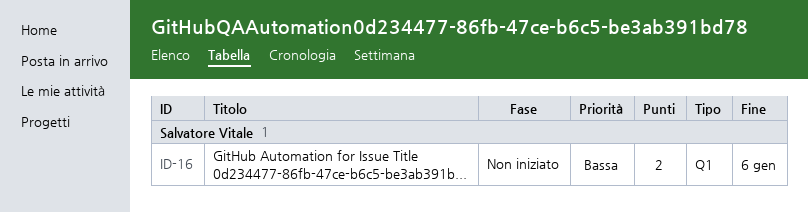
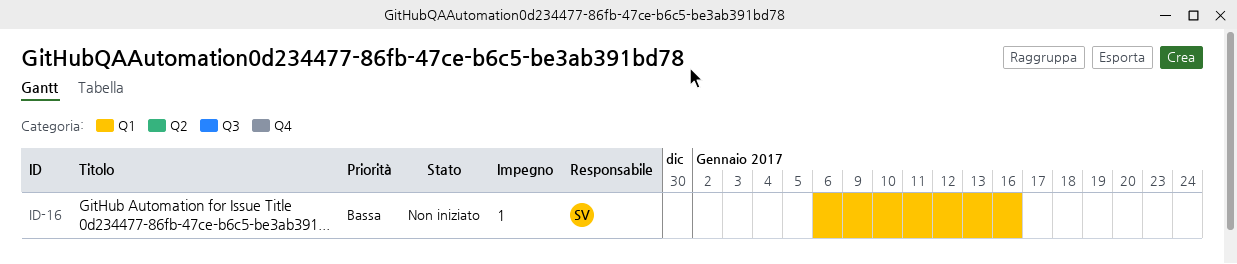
ID-16, estimate: 2 -> 1
ID-16, due: Jan 6 -> Jan 16

